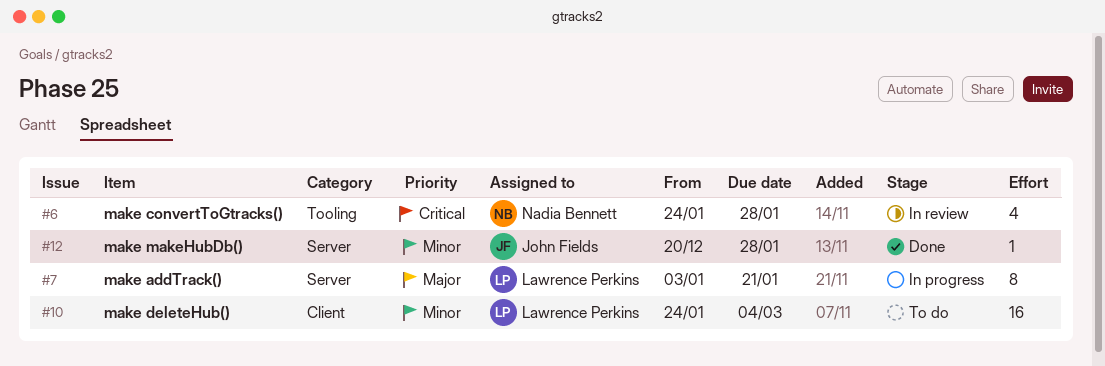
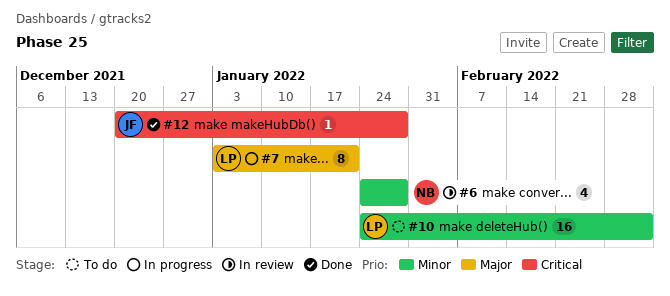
#6, priority: Critical -> Minor
#12, priority: Minor -> Critical

